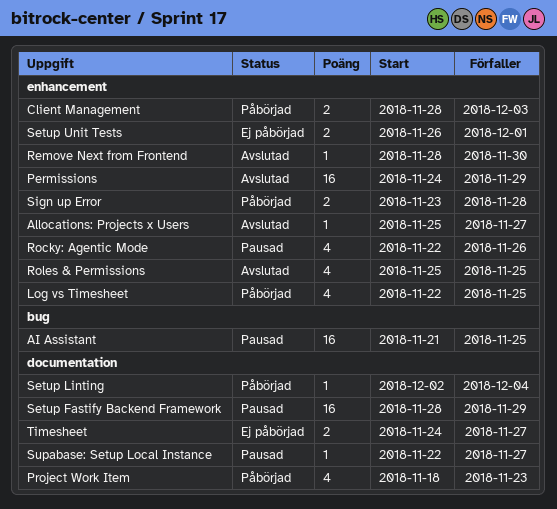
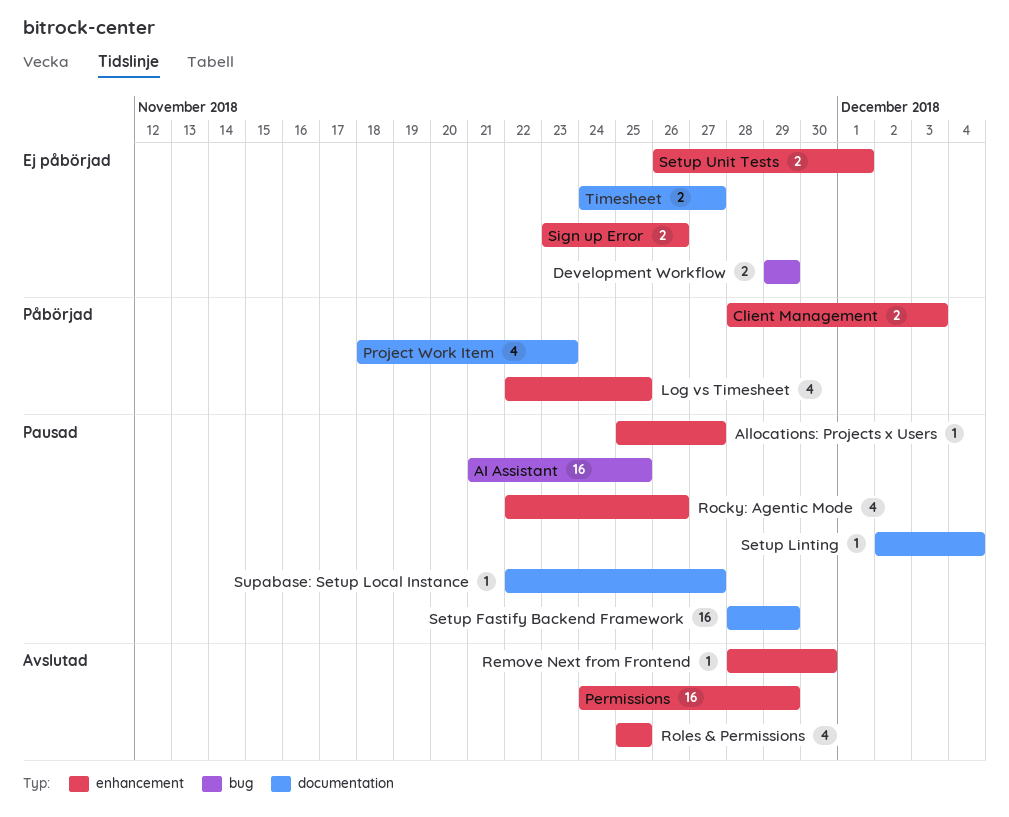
Allocations: Projects x Users, status: Avslutad -> Pausad
Development Workflow: none -> present
Setup Linting, status: Påbörjad -> Pausad
Sign up Error, status: Påbörjad -> Ej påbörjad
Sign up Error, due: Nov 28 -> Nov 26

